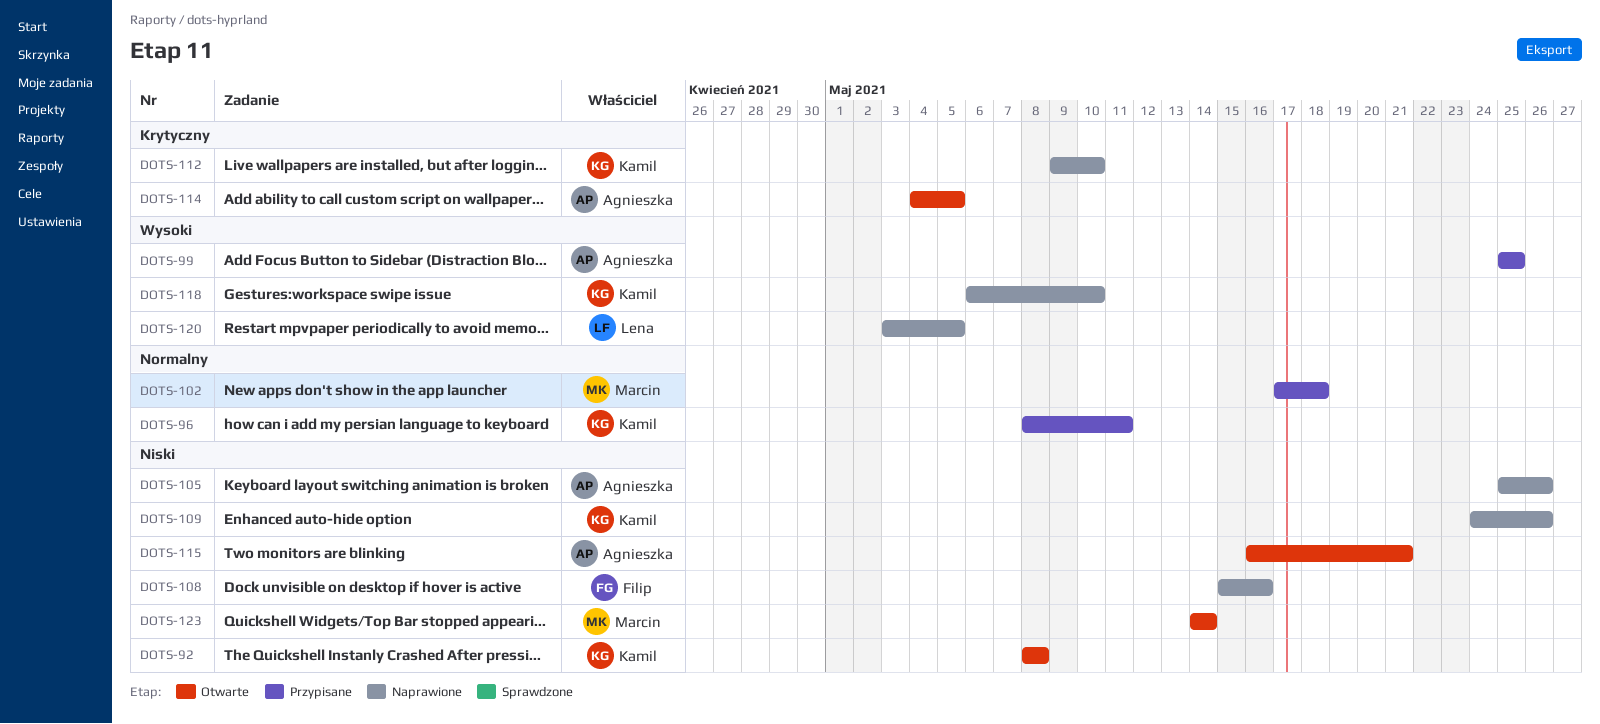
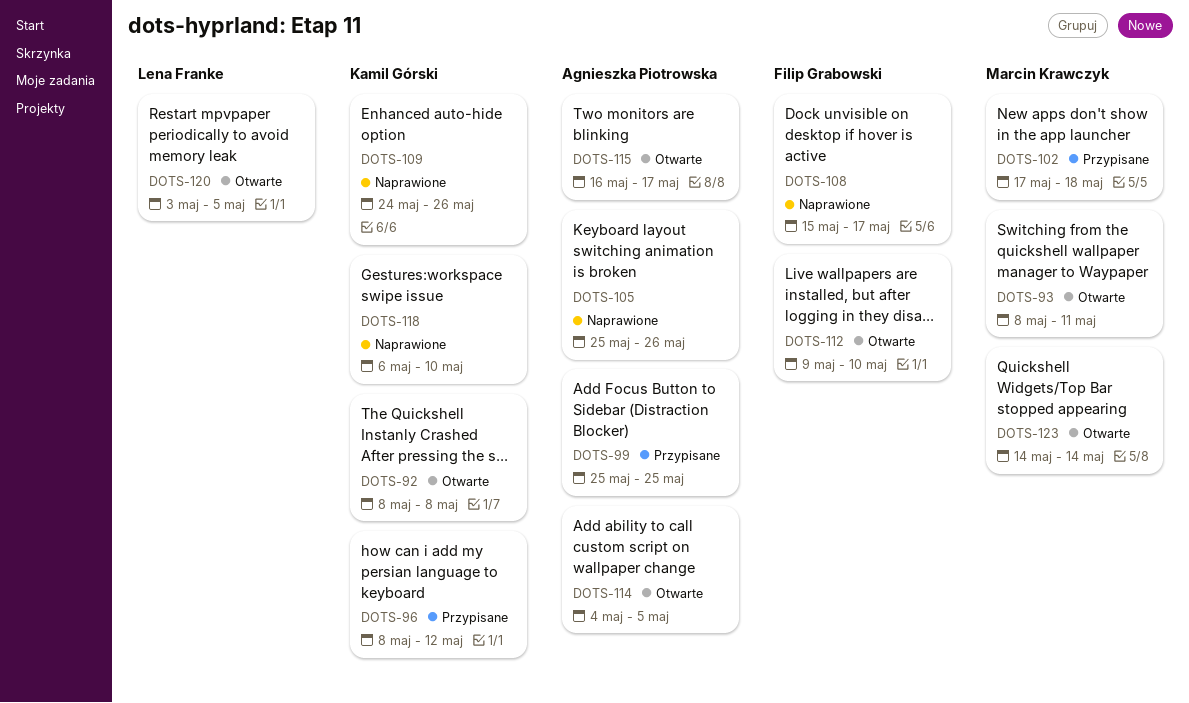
DOTS-93: none -> present
DOTS-96, due: May 11 -> May 12
DOTS-108, due: May 16 -> May 17
DOTS-112, status: Naprawione -> Otwarte
DOTS-112, owner: Kamil Górski -> Filip Grabowski
DOTS-115, due: May 21 -> May 17
DOTS-120, status: Naprawione -> Otwarte

